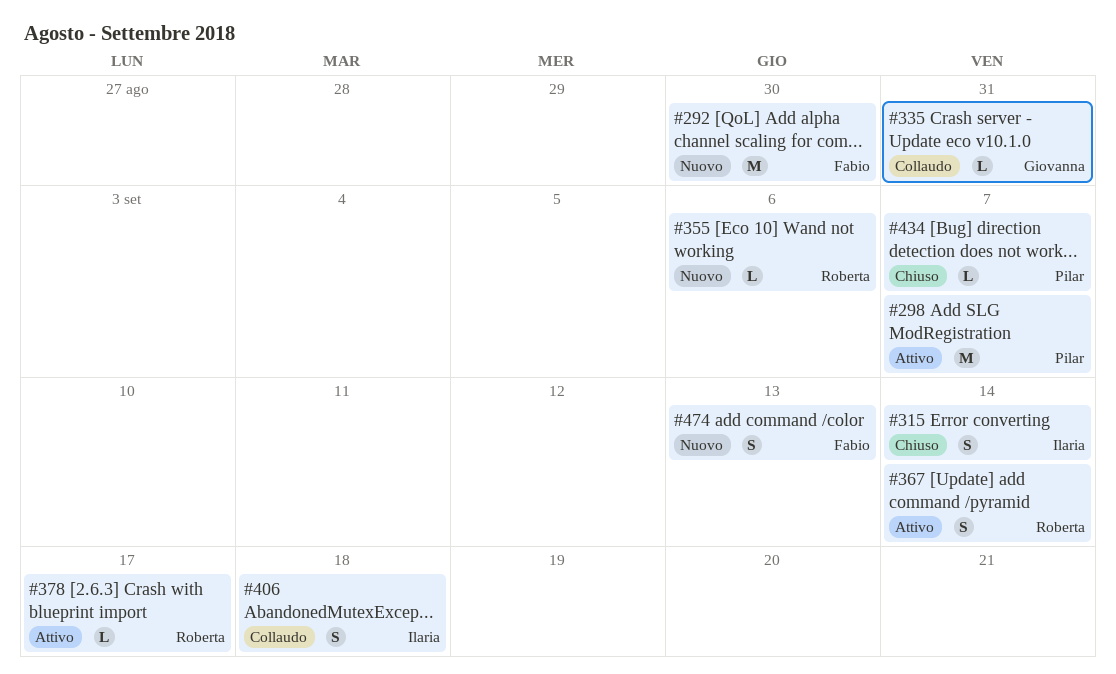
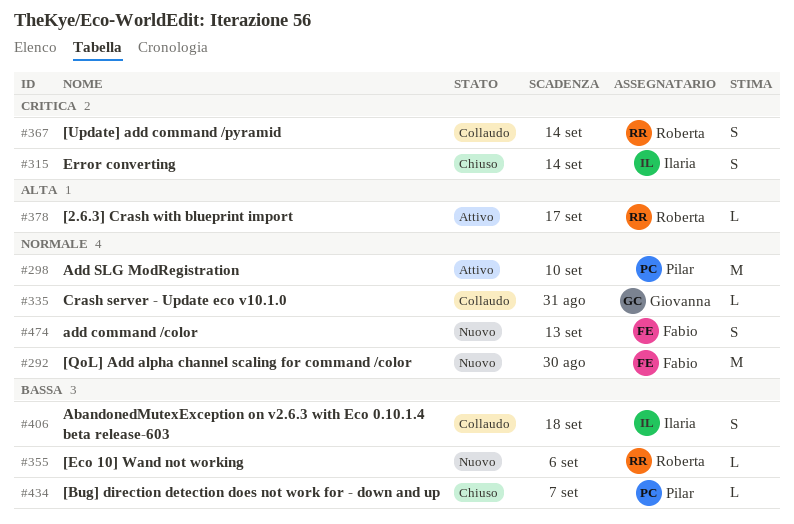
#298, due: Sep 7 -> Sep 10
#367, status: Attivo -> Collaudo

